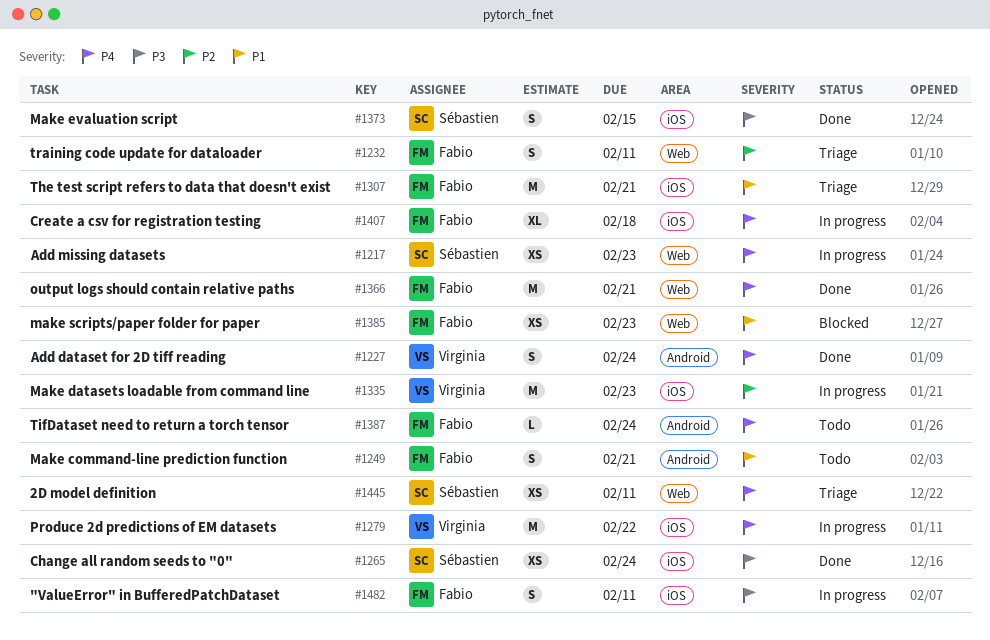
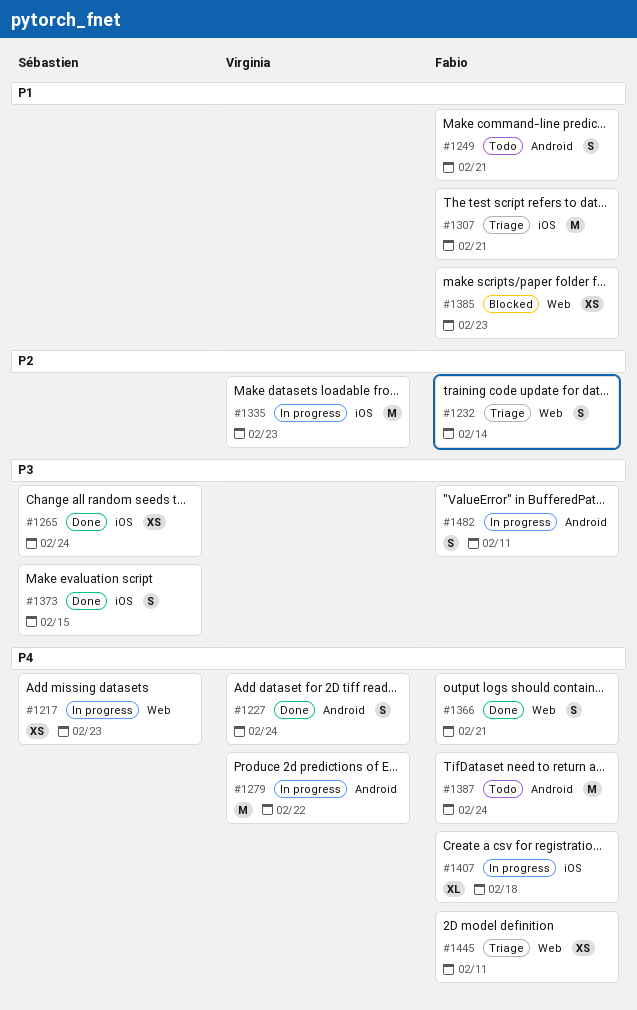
#1232, due: Feb 11 -> Feb 14
#1279, label: iOS -> Android
#1366, estimate: M -> S
#1387, estimate: L -> M
#1445, owner: Sébastien -> Fabio
#1482, label: iOS -> Android

